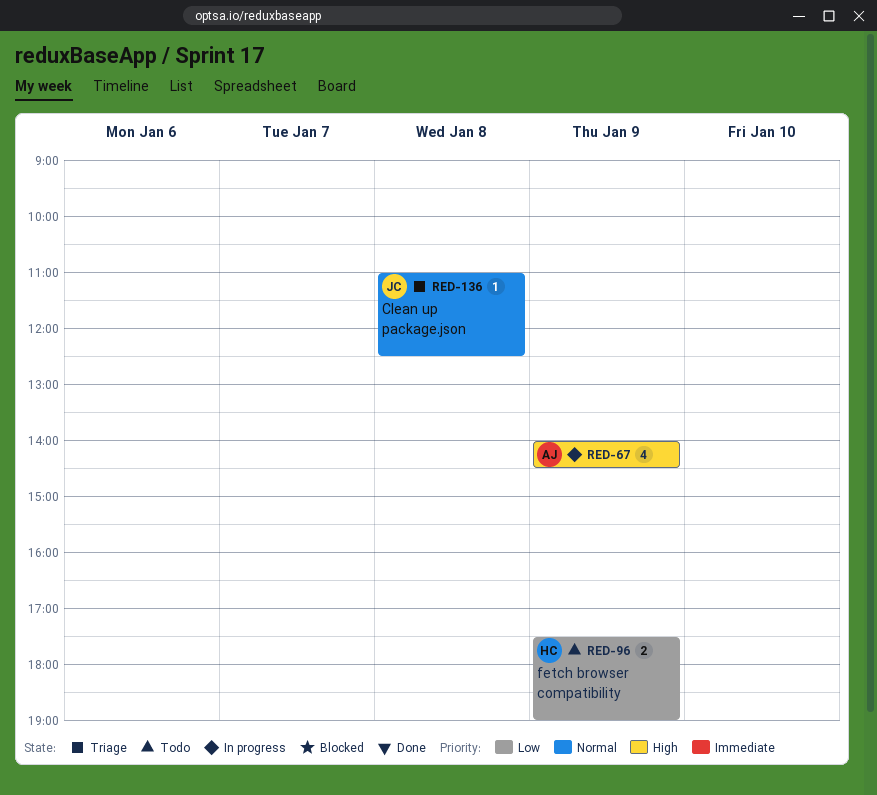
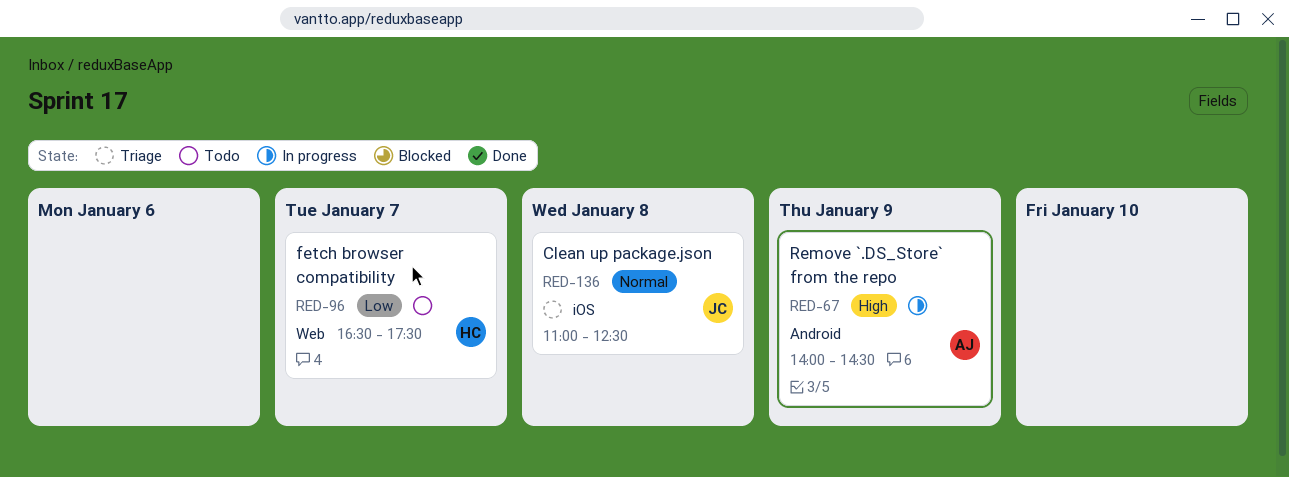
RED-96, day: Jan 9 -> Jan 7
RED-96, begins: 17:30 -> 16:30
RED-96, ends: 19:00 -> 17:30

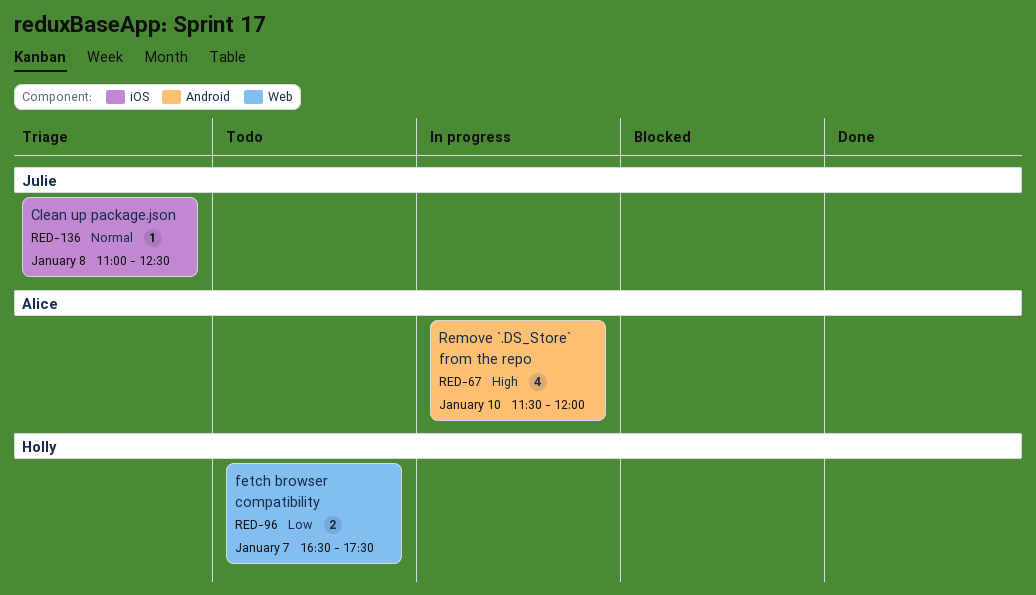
RED-67, day: Jan 9 -> Jan 10
RED-67, begins: 14:00 -> 11:30
RED-67, ends: 14:30 -> 12:00

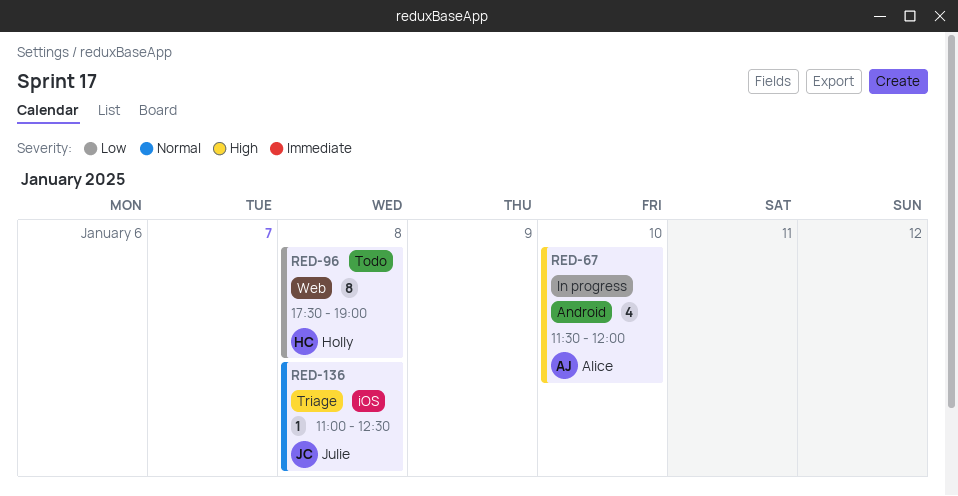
RED-96, estimate: 2 -> 8
RED-96, day: Jan 7 -> Jan 8
RED-96, begins: 16:30 -> 17:30
RED-96, ends: 17:30 -> 19:00

